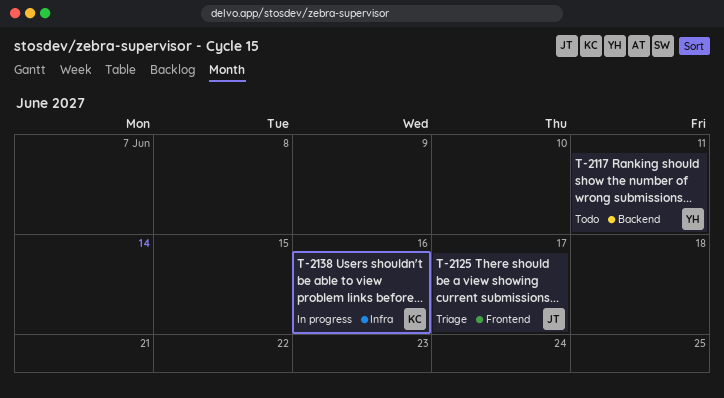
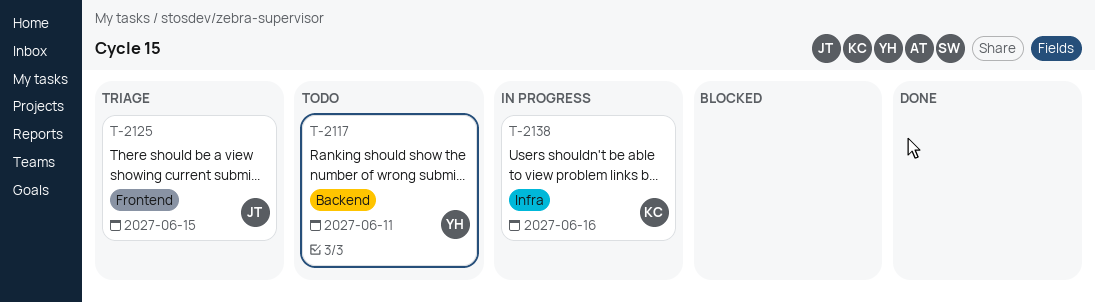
T-2125, due: Jun 17 -> Jun 15

